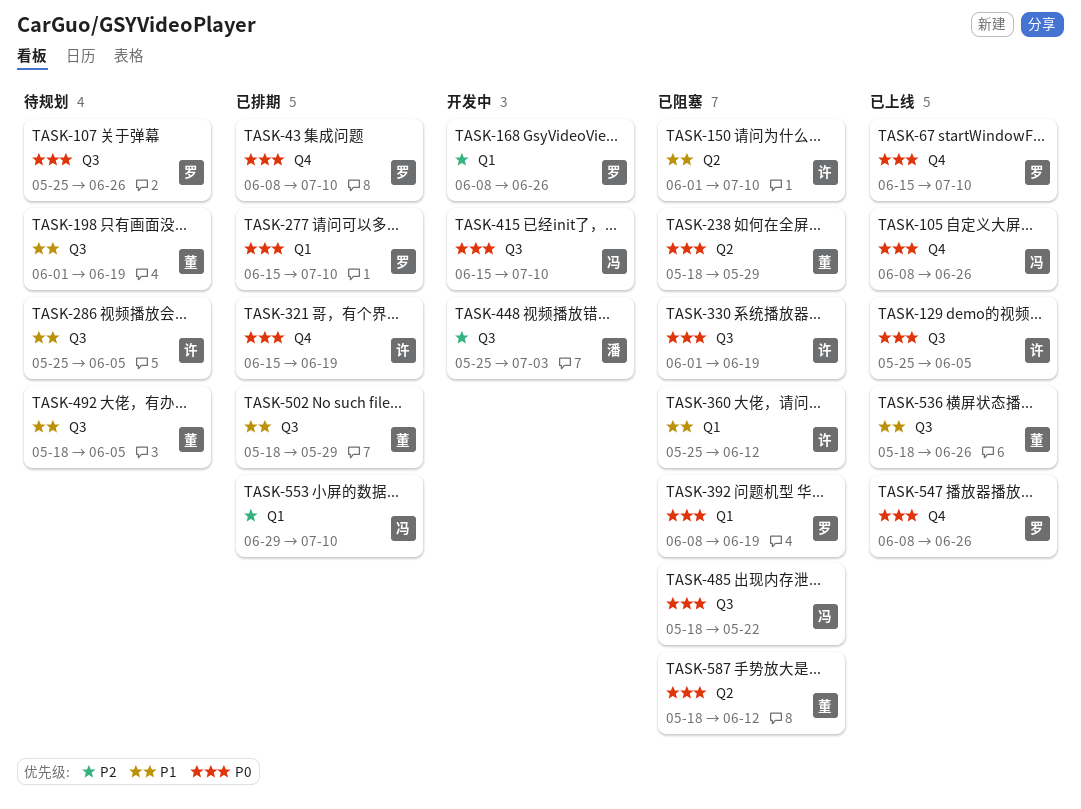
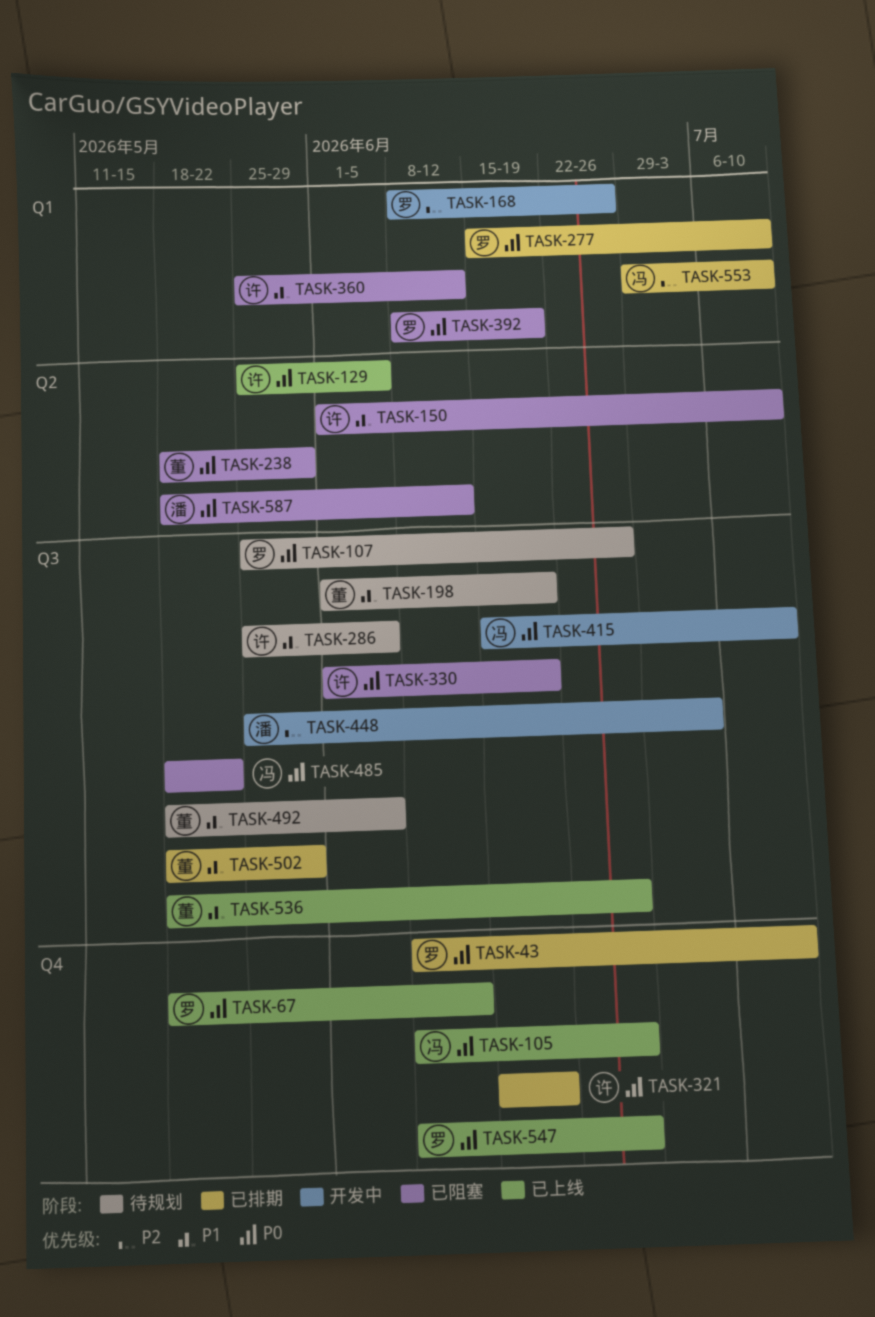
TASK-67, start: Jun 15 -> May 18
TASK-67, due: Jul 10 -> Jun 12
TASK-129, label: Q3 -> Q2
TASK-587, owner: 董 -> 潘

